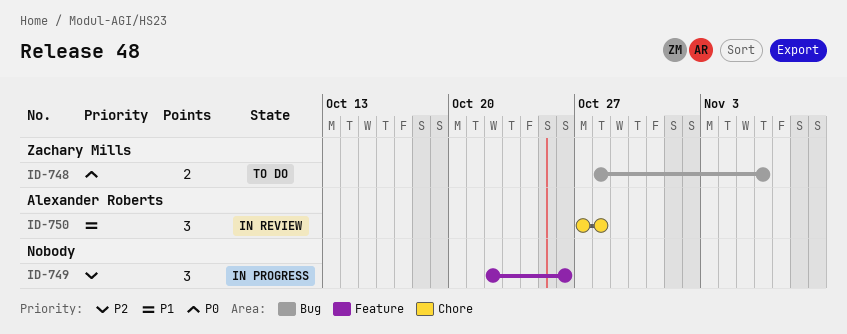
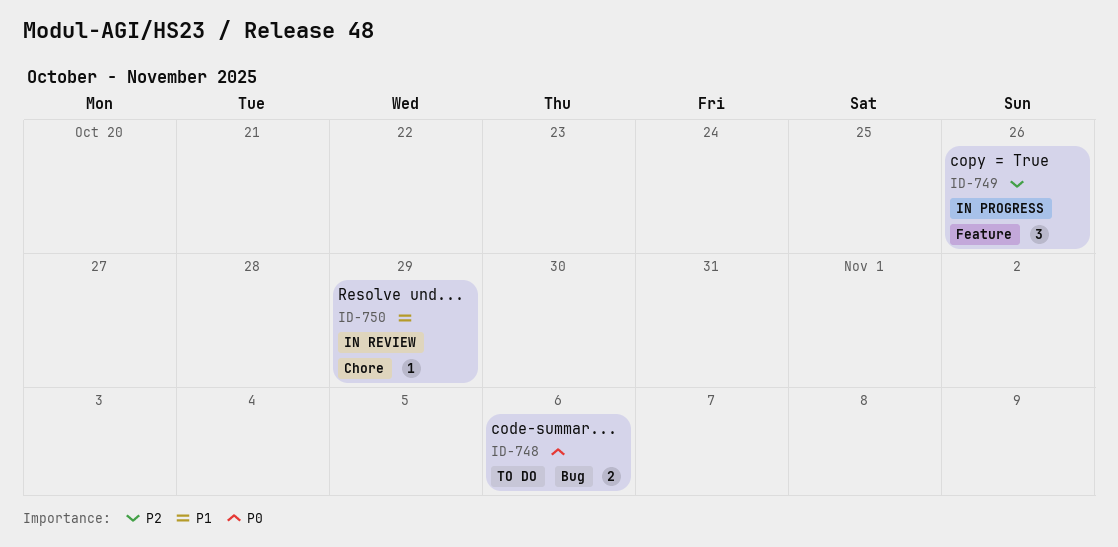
ID-750, estimate: 3 -> 1
ID-750, due: Oct 28 -> Oct 29

